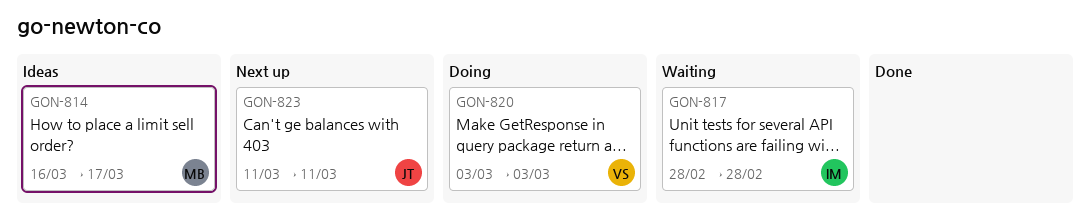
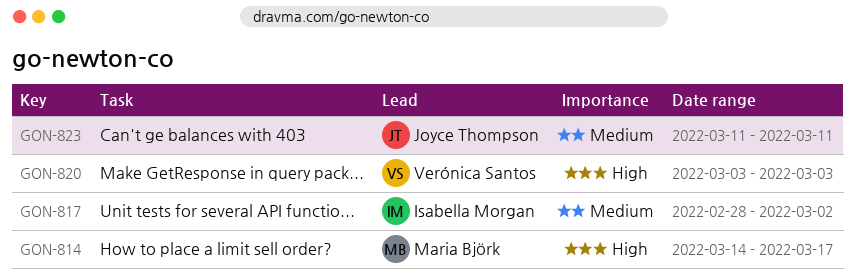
GON-814, start: Mar 16 -> Mar 14
GON-817, due: Feb 28 -> Mar 2

